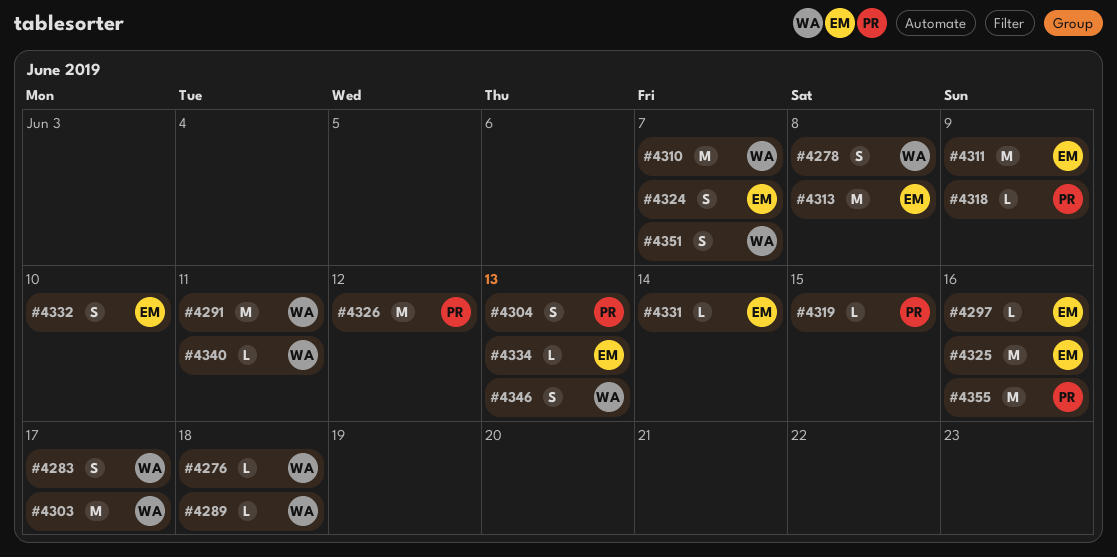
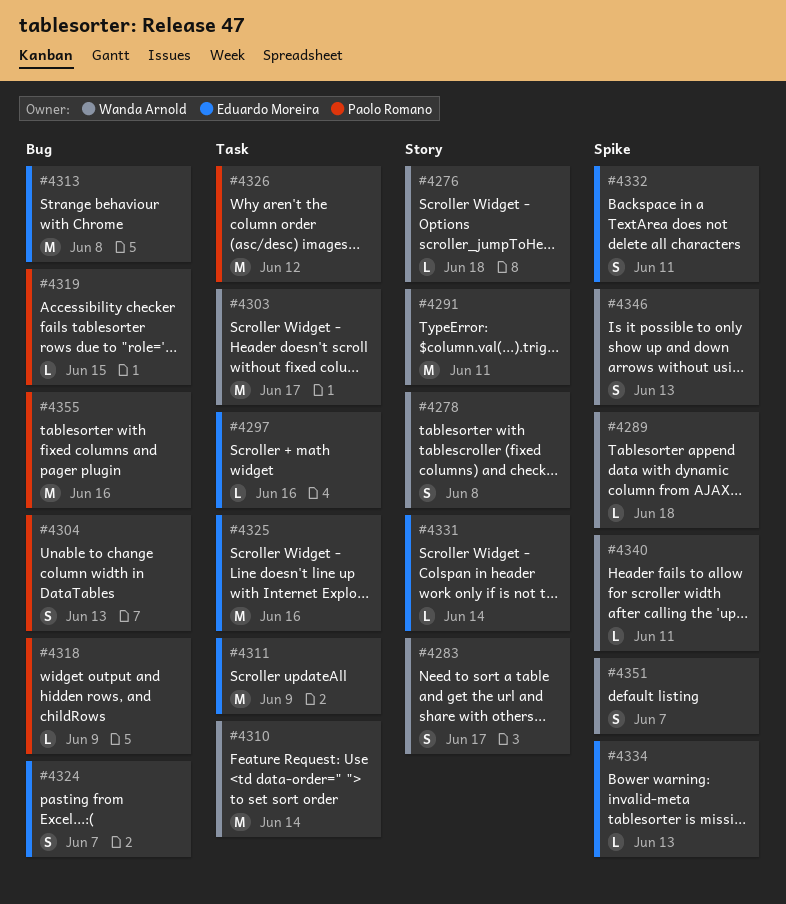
#4310, due: Jun 7 -> Jun 14
#4332, due: Jun 10 -> Jun 11

